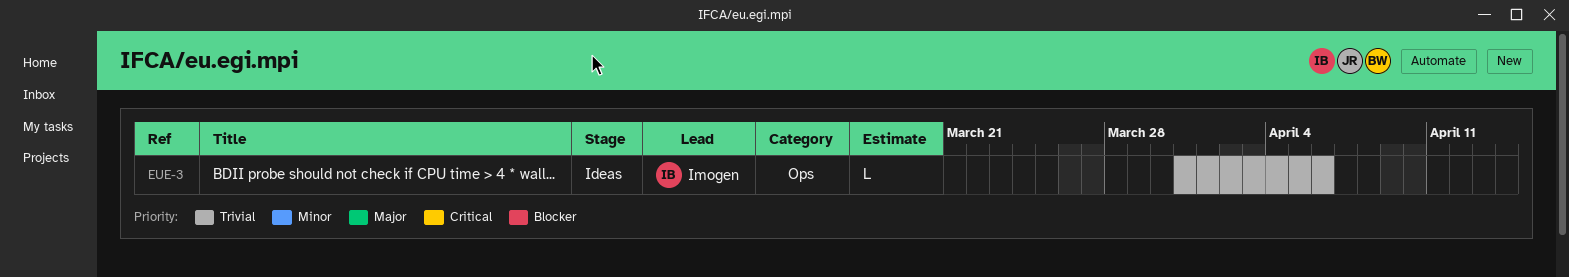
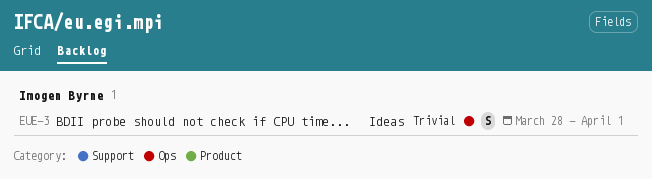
EUE-3, estimate: L -> S
EUE-3, start: Mar 31 -> Mar 28
EUE-3, due: Apr 6 -> Apr 1

